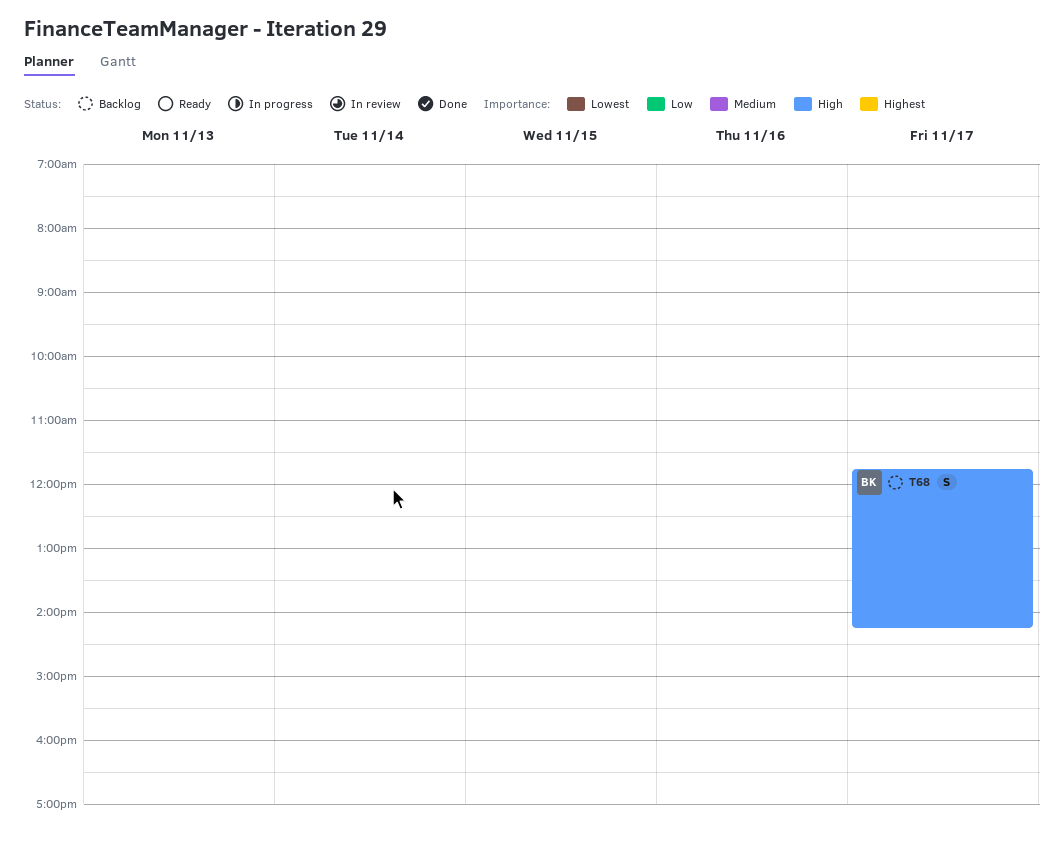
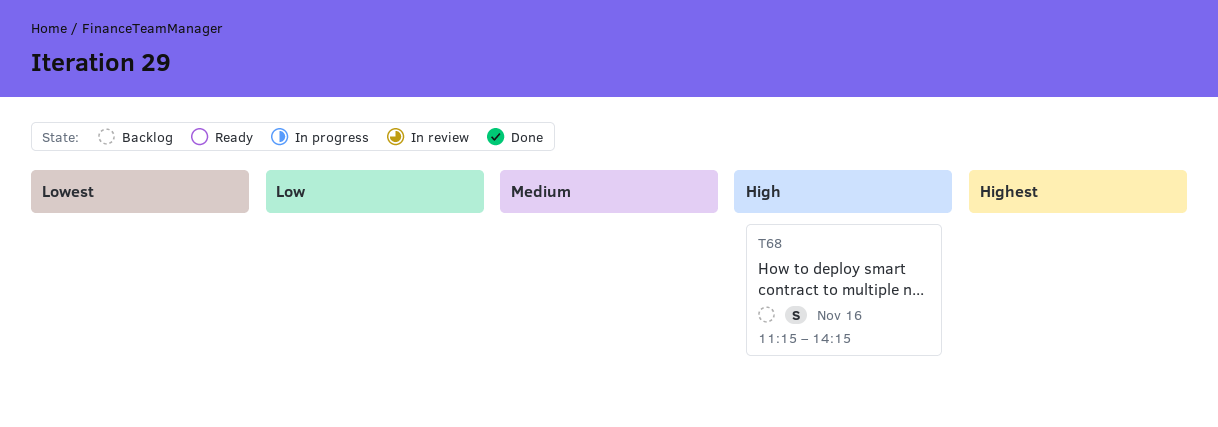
T68, day: Nov 17 -> Nov 16
T68, begins: 11:45 -> 11:15

